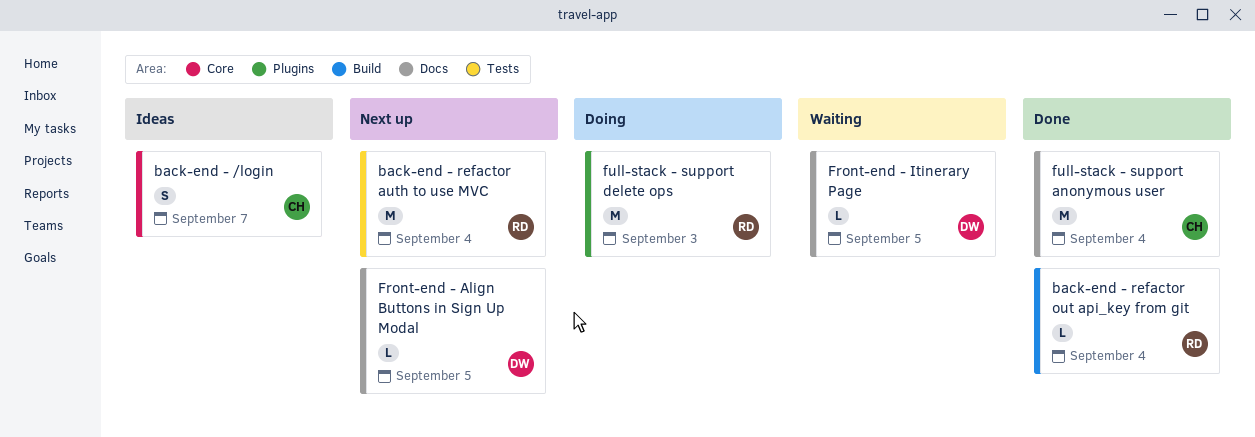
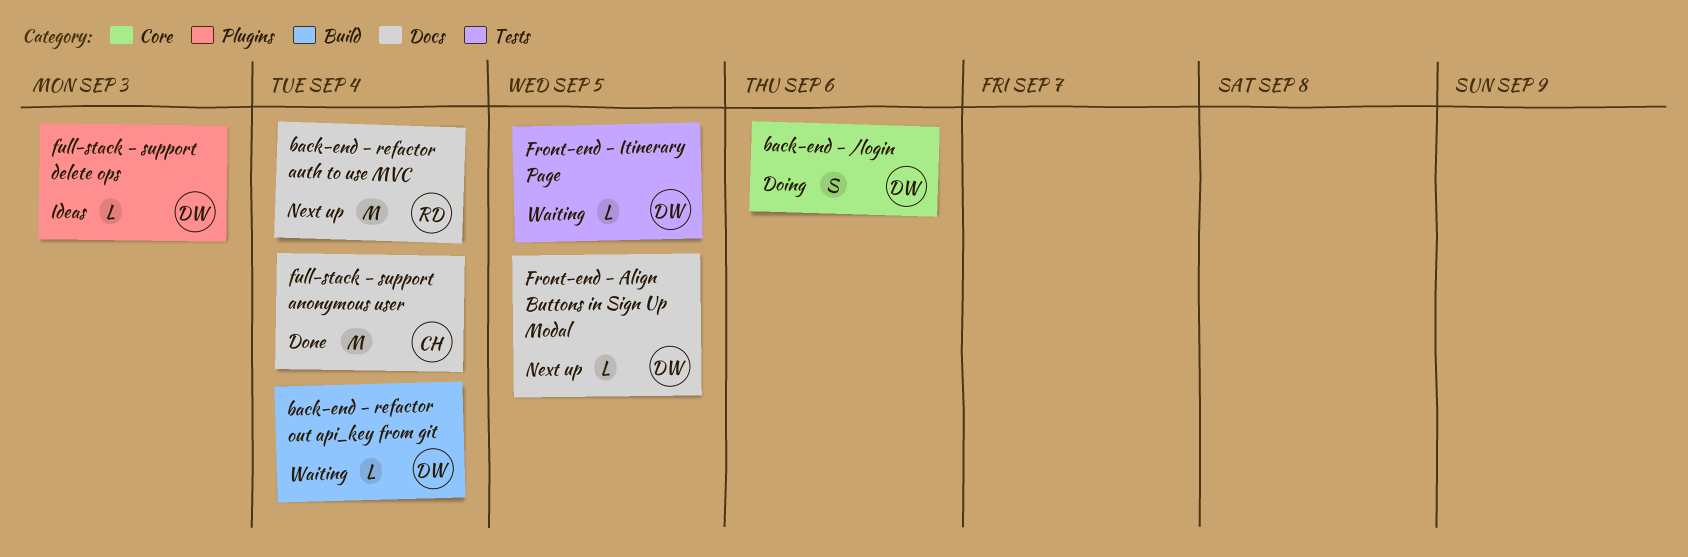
back-end - /login, status: Ideas -> Doing
back-end - /login, owner: CH -> DW
back-end - /login, due: Sep 7 -> Sep 6
back-end - refactor auth to use MVC, label: Tests -> Docs
back-end - refactor out api_key from git, status: Done -> Waiting
back-end - refactor out api_key from git, owner: RD -> DW
Front-end - Itinerary Page, label: Docs -> Tests
full-stack - support delete ops, status: Doing -> Ideas
full-stack - support delete ops, owner: RD -> DW
full-stack - support delete ops, estimate: M -> L

